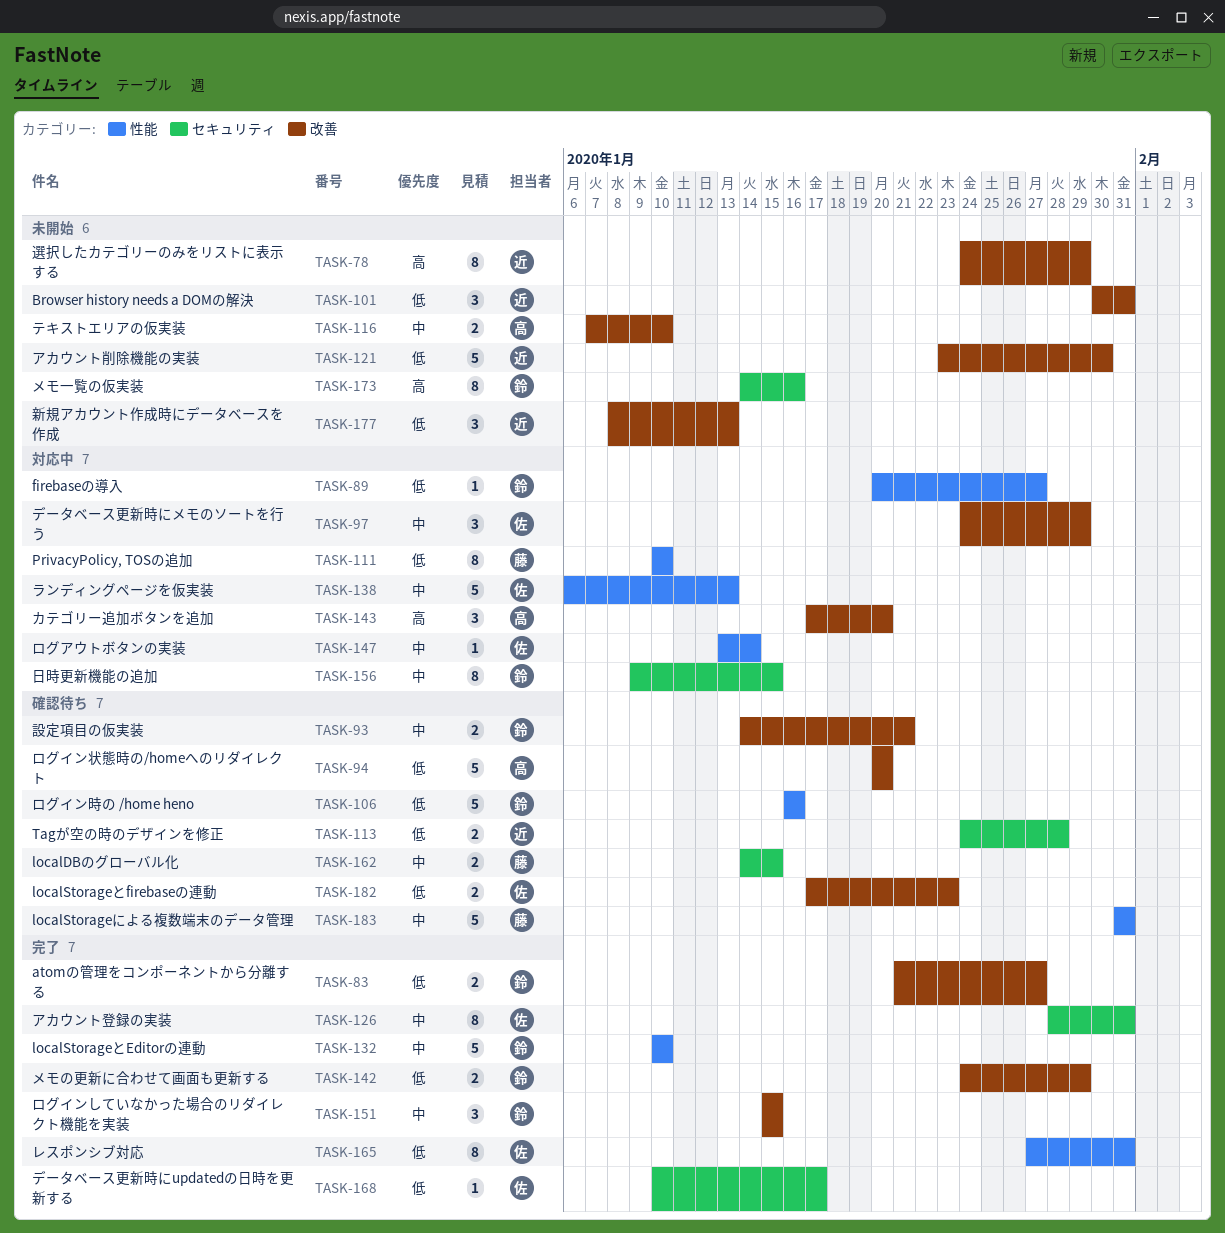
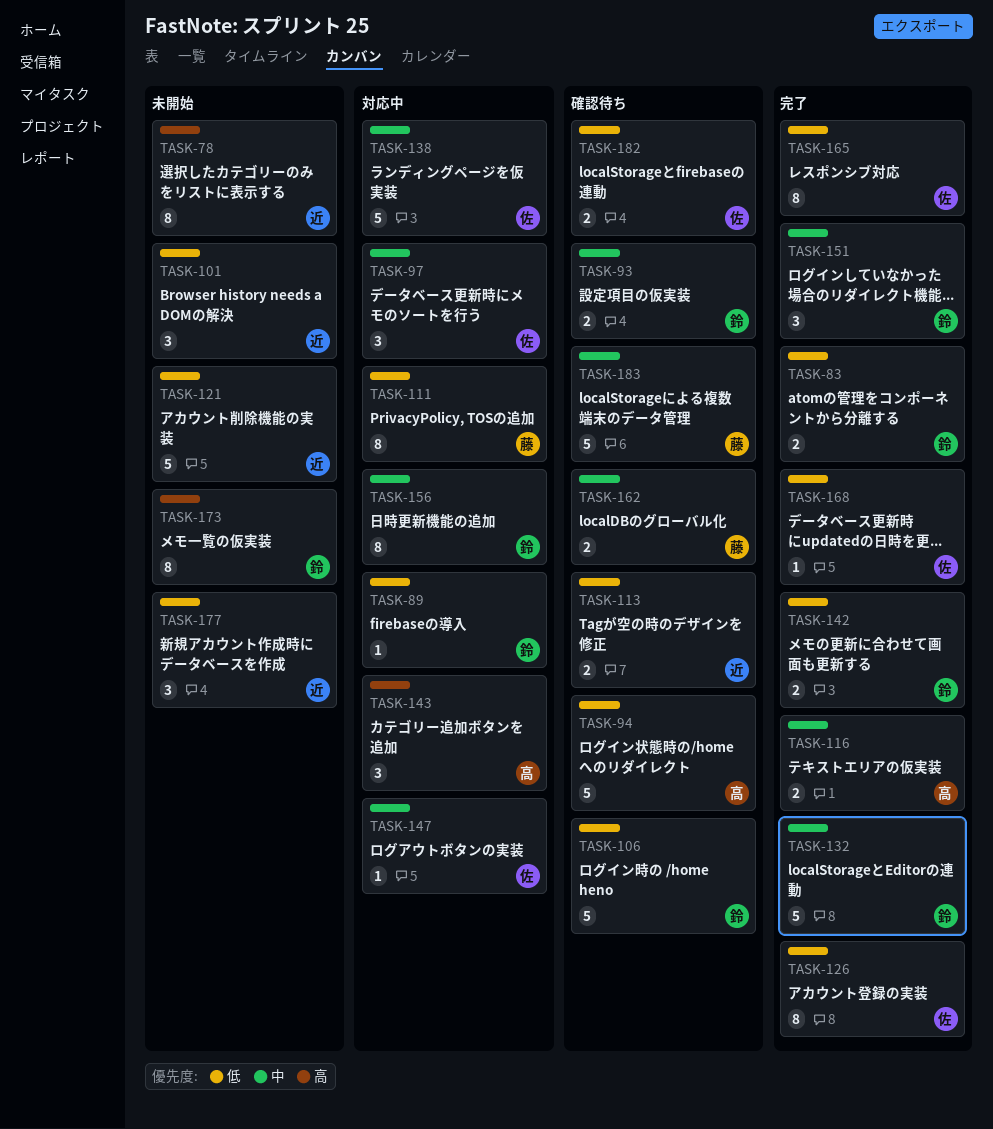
TASK-116, status: 未開始 -> 完了
TASK-126, priority: 中 -> 低

